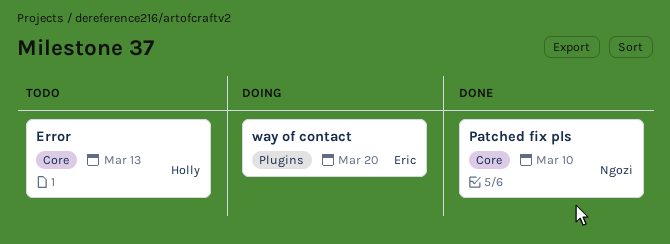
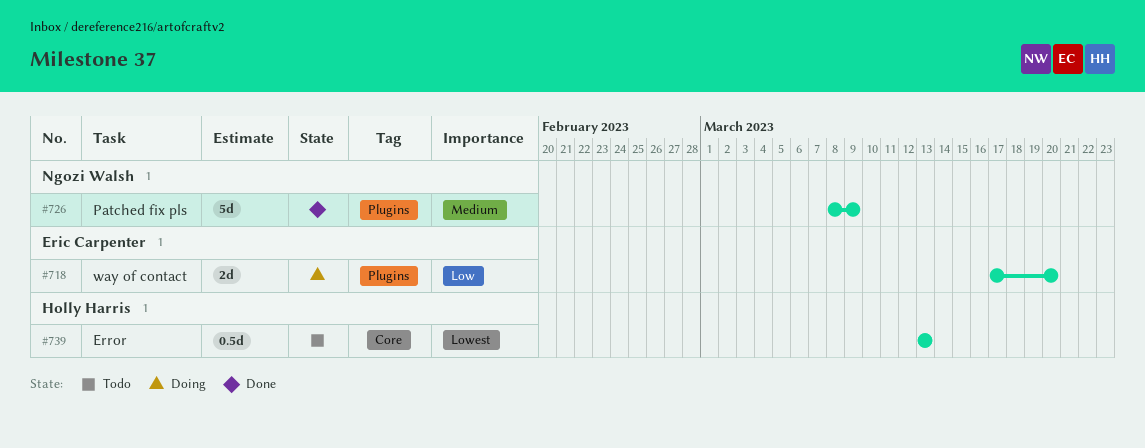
Patched fix pls, label: Core -> Plugins
Patched fix pls, due: Mar 10 -> Mar 9

